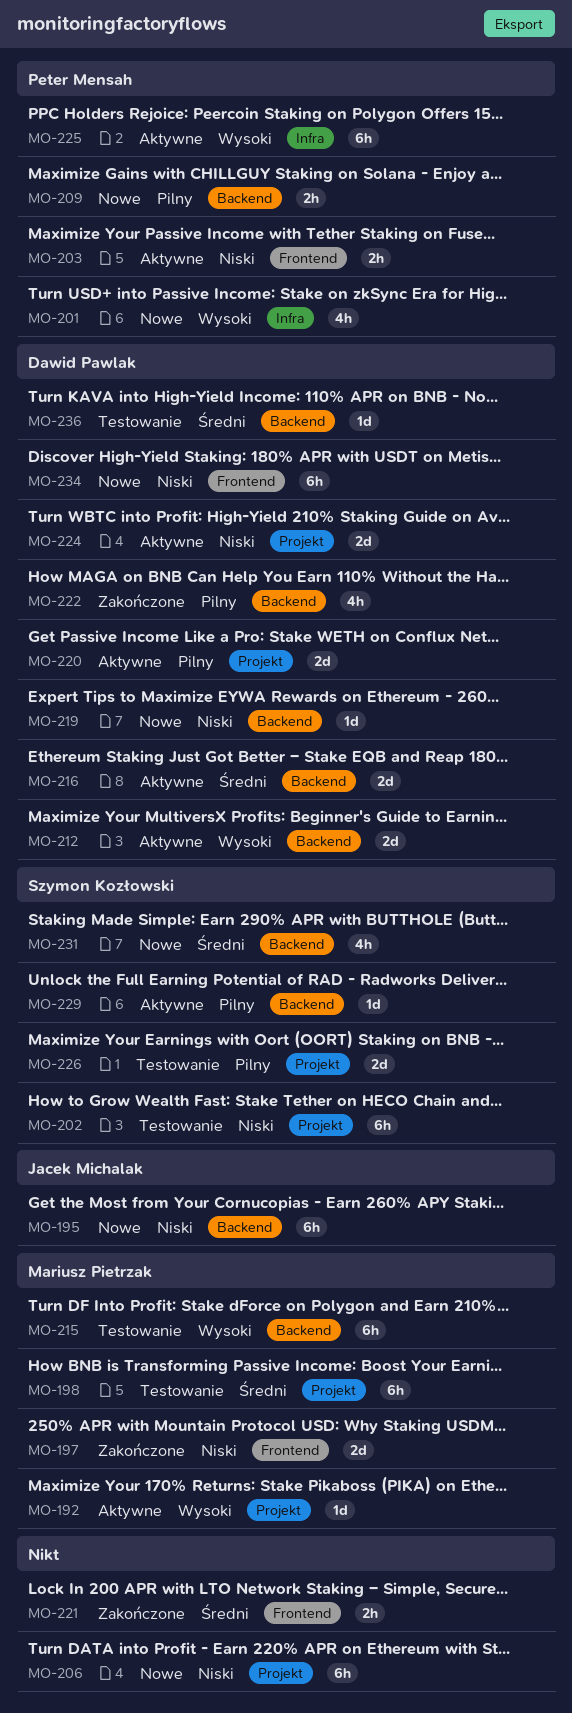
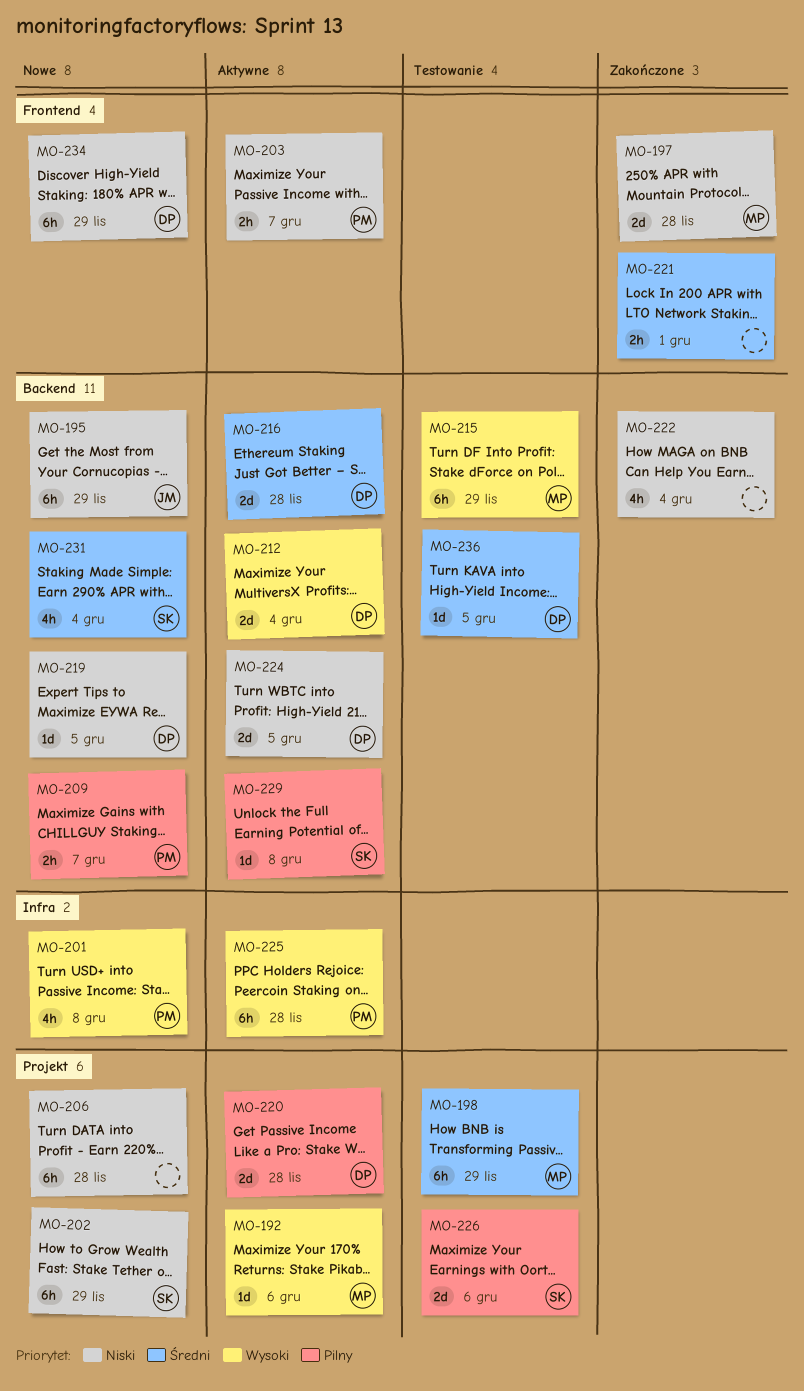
MO-202, status: Testowanie -> Nowe
MO-222, owner: Dawid Pawlak -> none
MO-222, priority: Pilny -> Niski
MO-224, label: Projekt -> Backend

